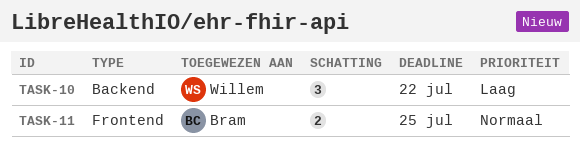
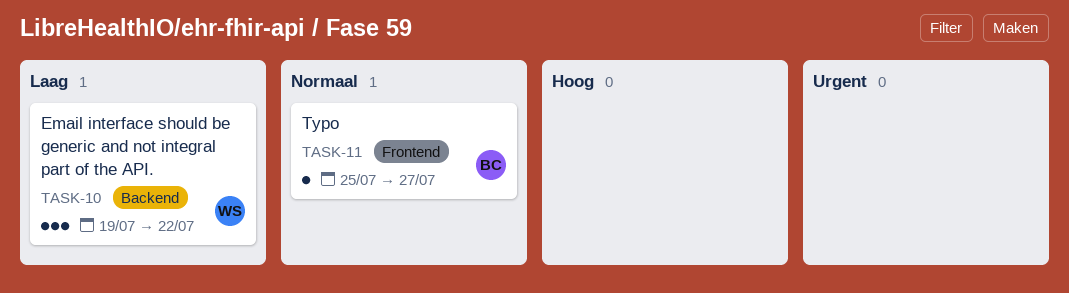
TASK-11, estimate: 2 -> 1
TASK-11, due: Jul 25 -> Jul 27

